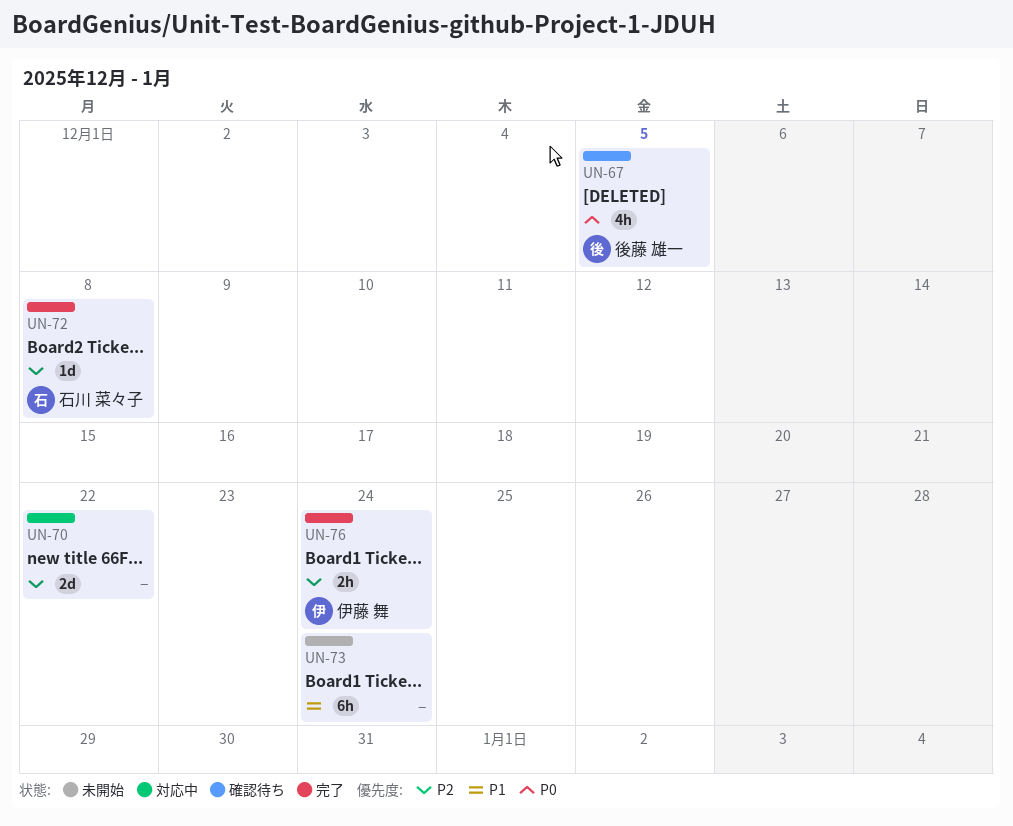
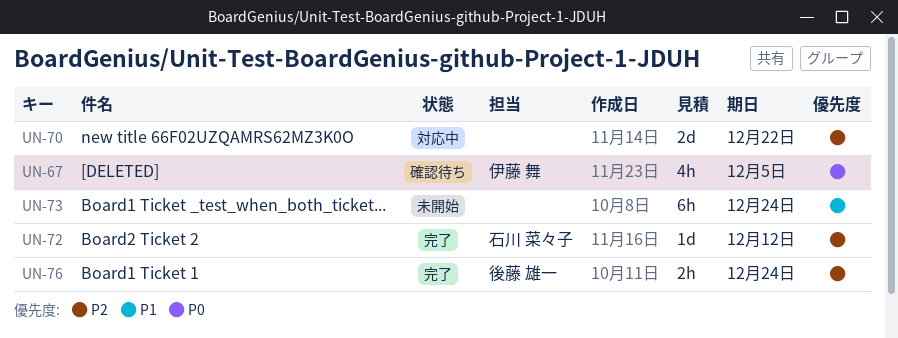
UN-67, owner: 後藤 雄一 -> 伊藤 舞
UN-72, due: Dec 8 -> Dec 12
UN-76, owner: 伊藤 舞 -> 後藤 雄一

